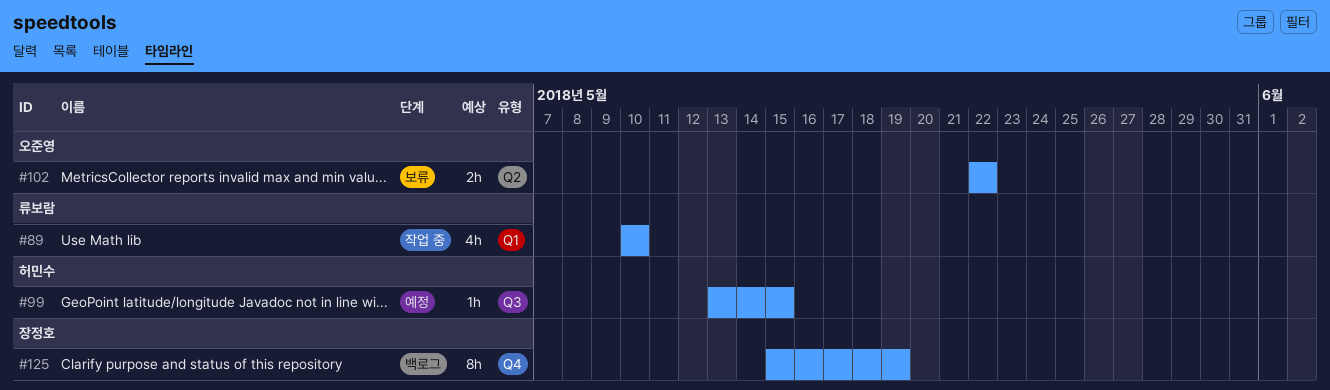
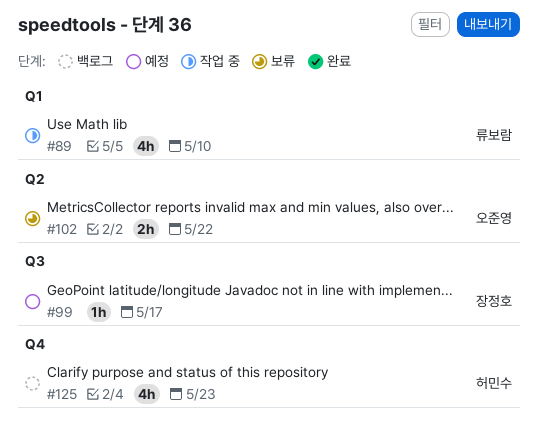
#99, owner: 허민수 -> 장정호
#99, due: May 15 -> May 17
#125, owner: 장정호 -> 허민수
#125, estimate: 8h -> 4h
#125, due: May 19 -> May 23

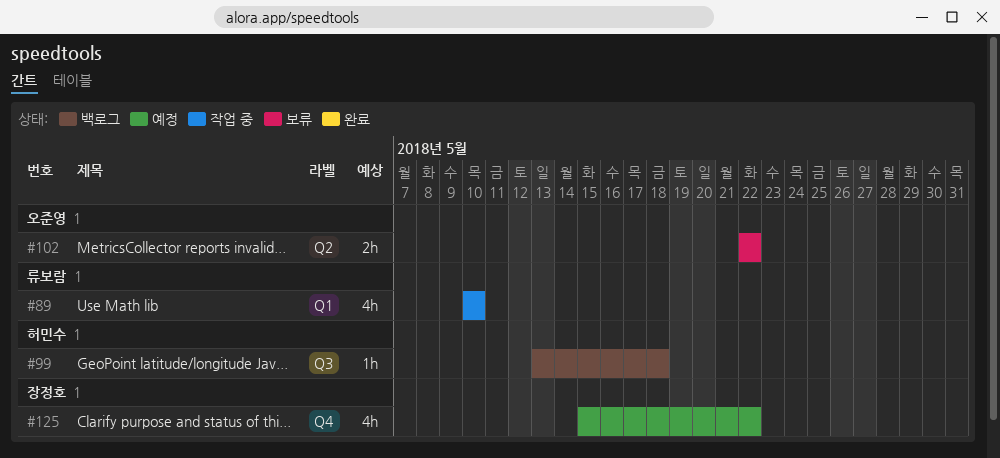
#99, status: 예정 -> 백로그
#99, owner: 장정호 -> 허민수
#99, due: May 17 -> May 18
#125, status: 백로그 -> 예정
#125, owner: 허민수 -> 장정호
#125, due: May 23 -> May 22

